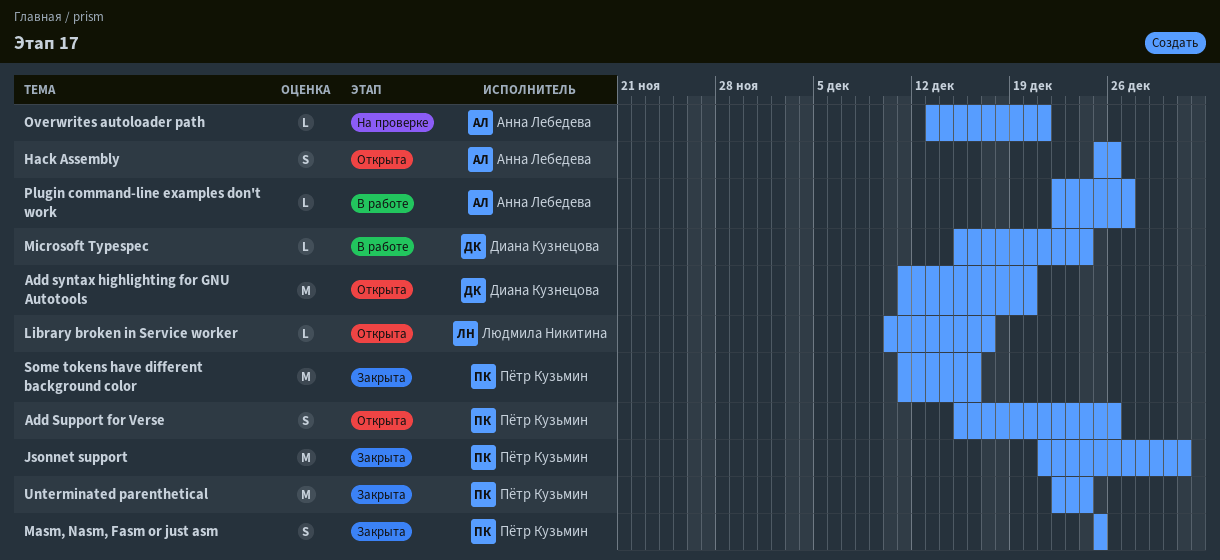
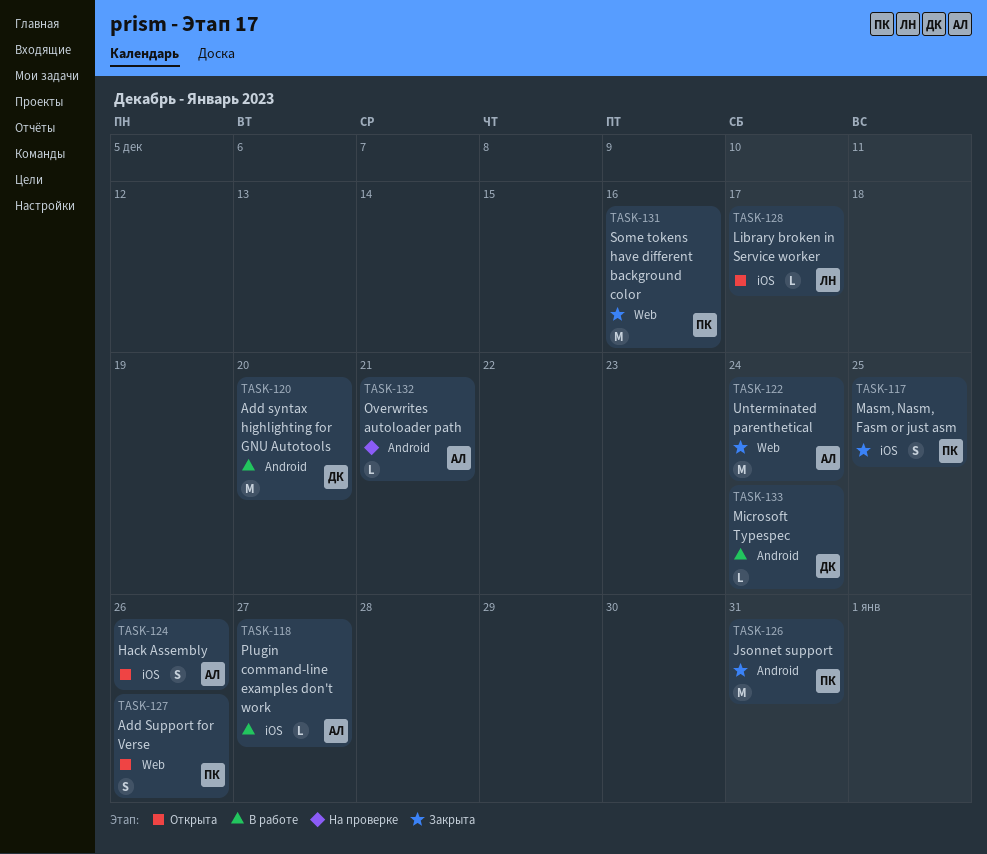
Add syntax highlighting for GNU Autotools, status: Открыта -> В работе
Unterminated parenthetical, owner: Пётр Кузьмин -> Анна Лебедева

